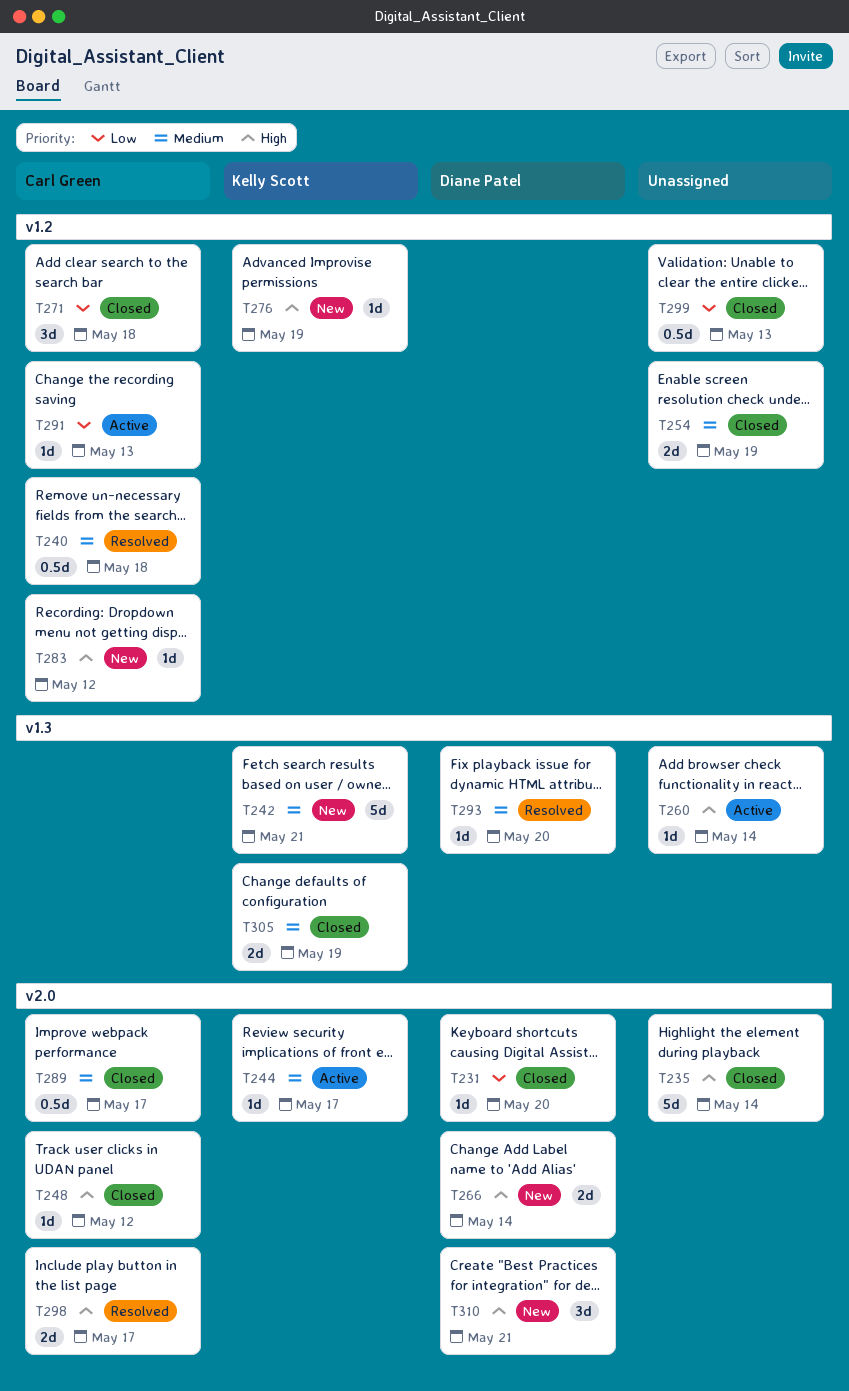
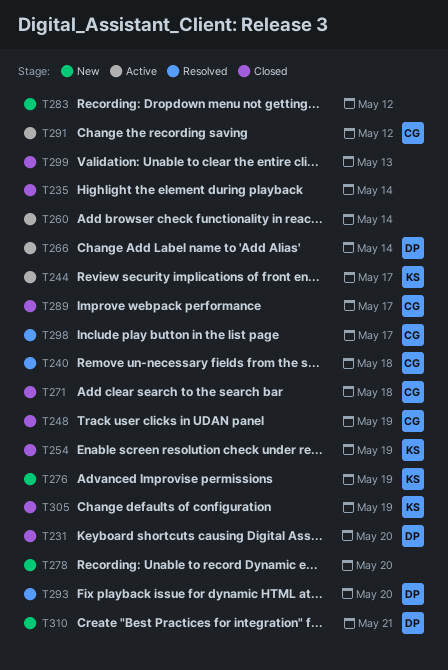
T242: present -> none
T248, due: May 12 -> May 19
T254, owner: none -> Kelly Scott
T266, status: New -> Active
T278: none -> present
T283, owner: Carl Green -> none
T291, due: May 13 -> May 12

